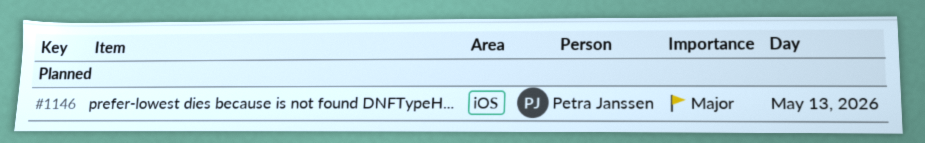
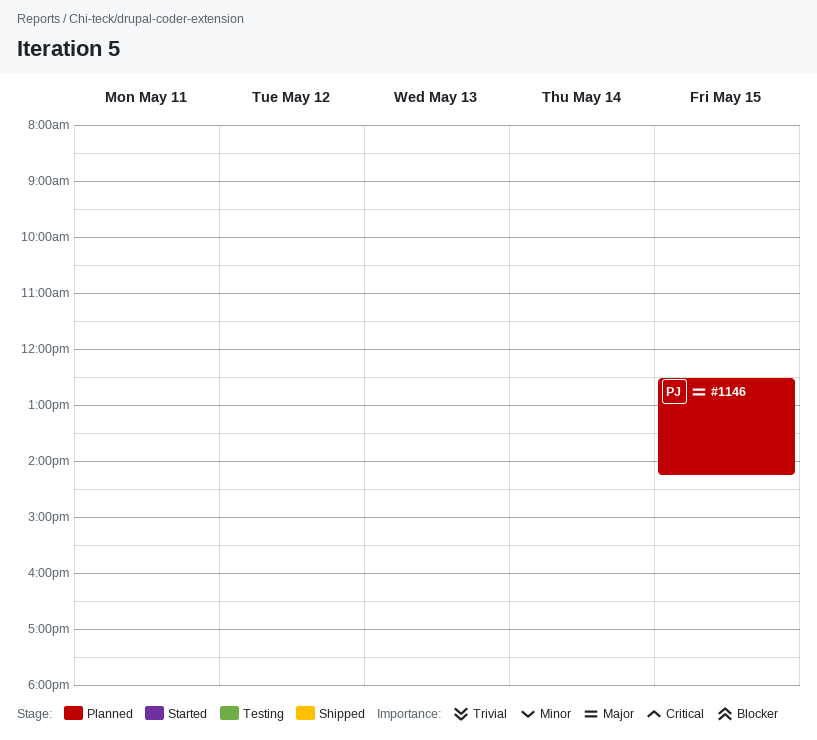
#1146, day: May 13 -> May 15

